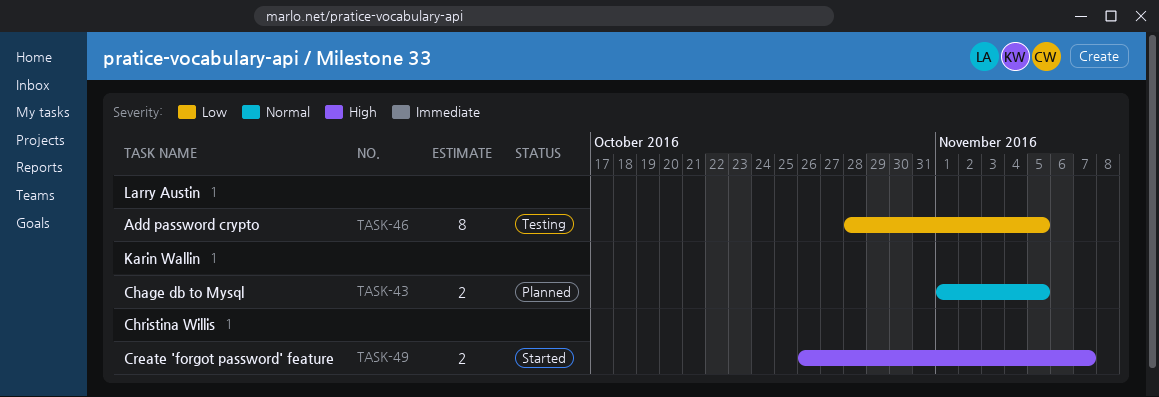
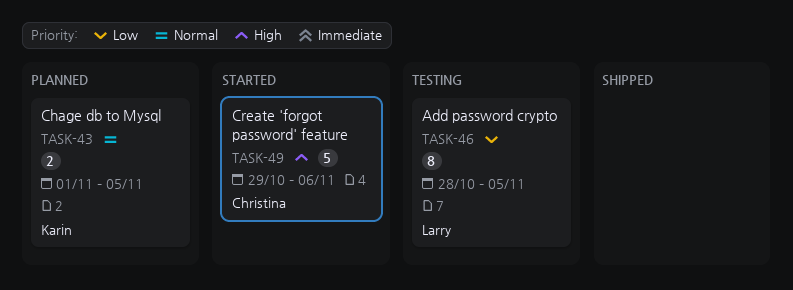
TASK-49, estimate: 2 -> 5
TASK-49, start: Oct 26 -> Oct 29
TASK-49, due: Nov 7 -> Nov 6

